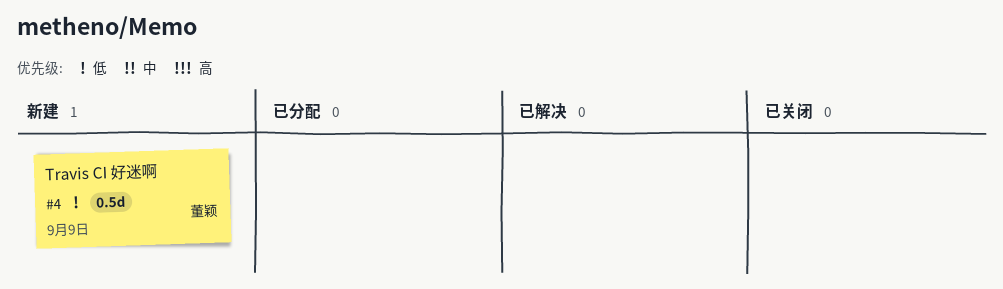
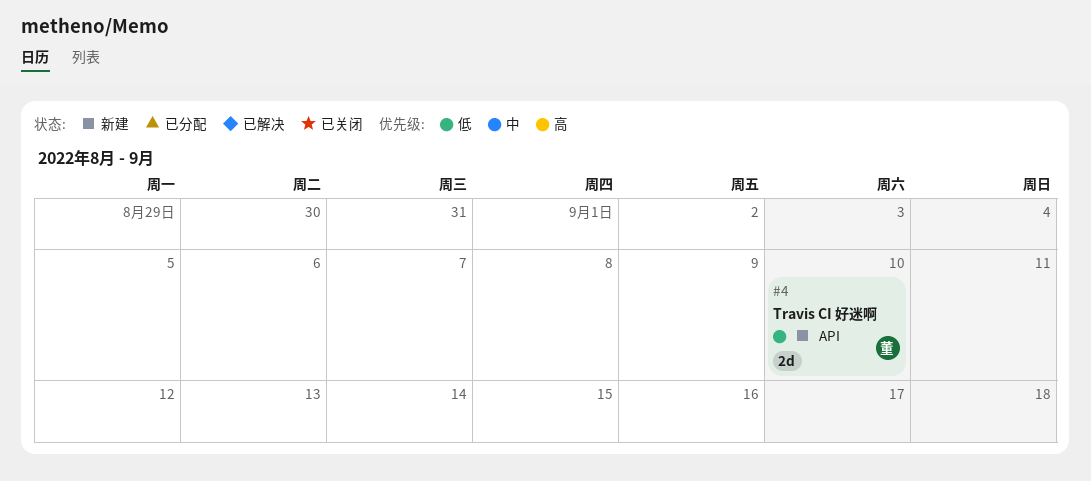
#4, estimate: 0.5d -> 2d
#4, due: Sep 9 -> Sep 10

